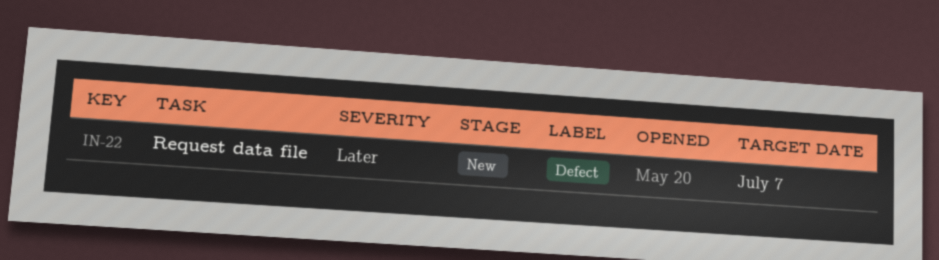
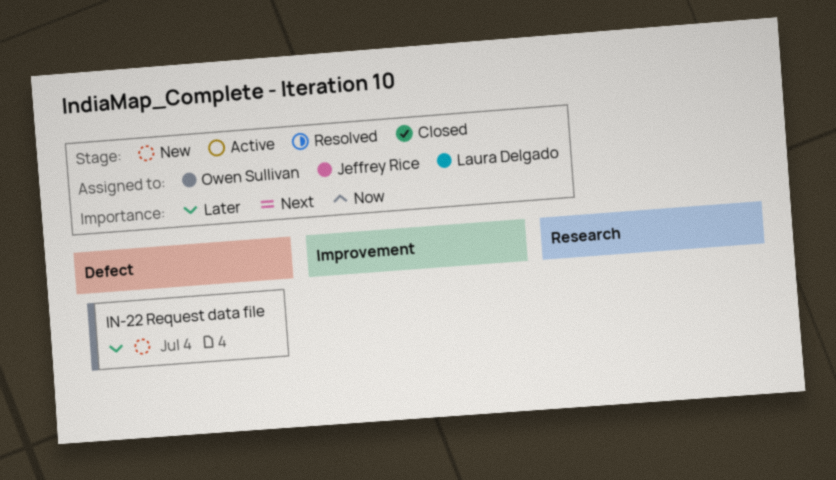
IN-22, due: Jul 7 -> Jul 4

